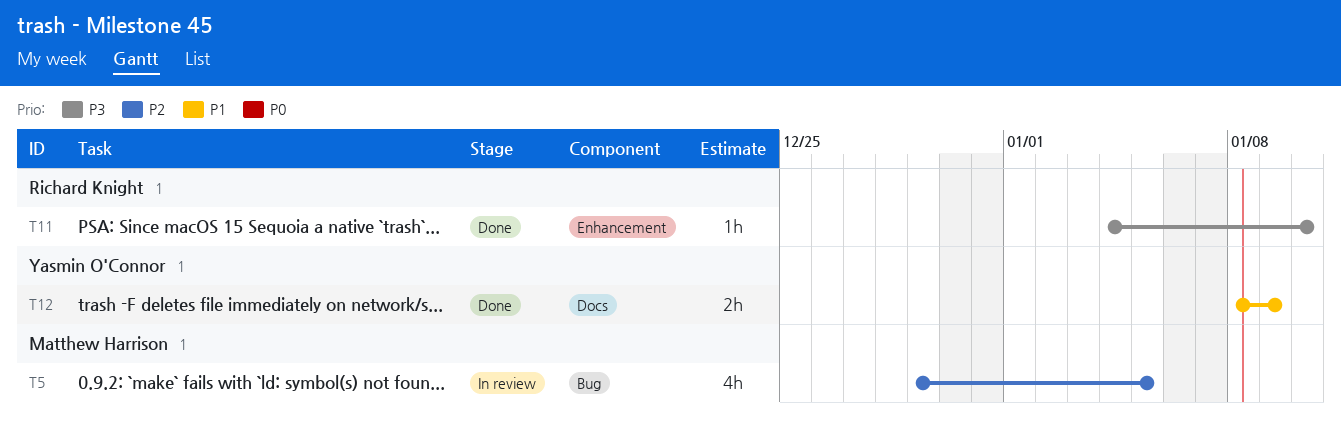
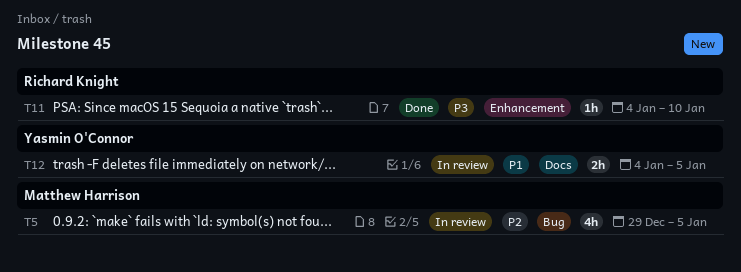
T12, status: Done -> In review
T12, start: Jan 8 -> Jan 4
T12, due: Jan 9 -> Jan 5

